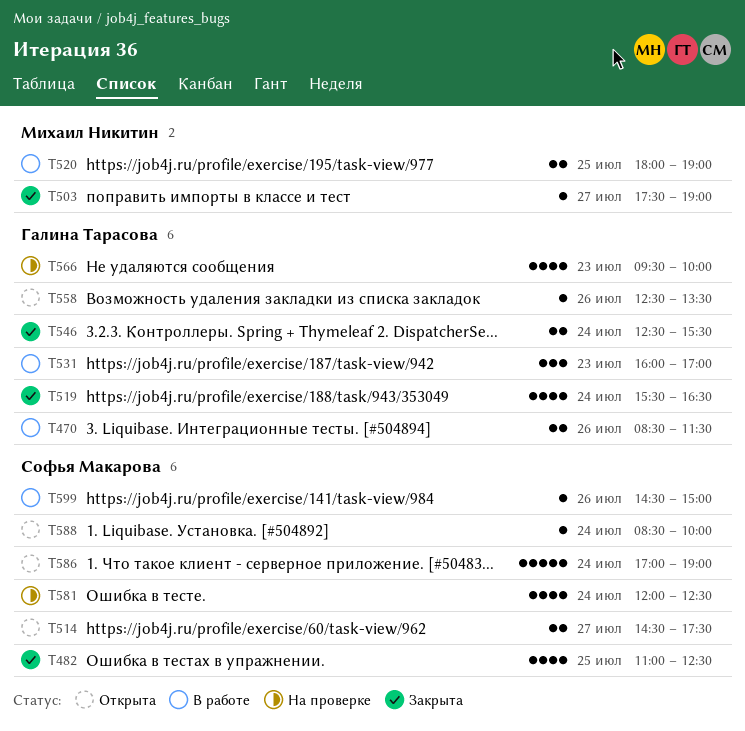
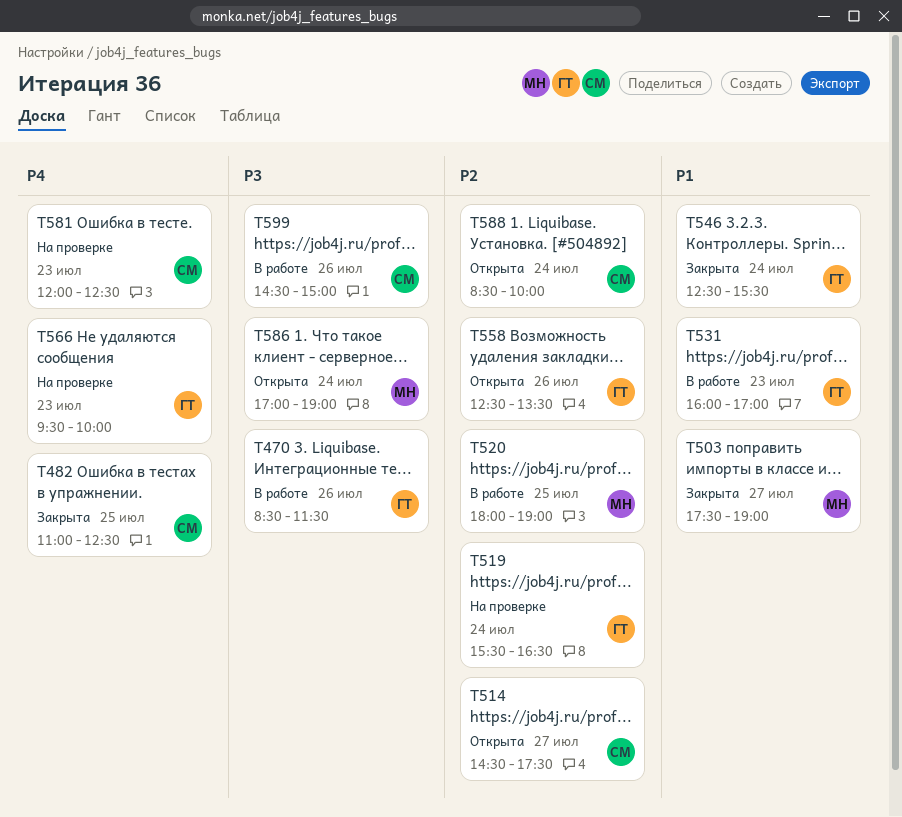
T519, status: Закрыта -> На проверке
T581, day: Jul 24 -> Jul 23
T586, owner: Софья Макарова -> Михаил Никитин

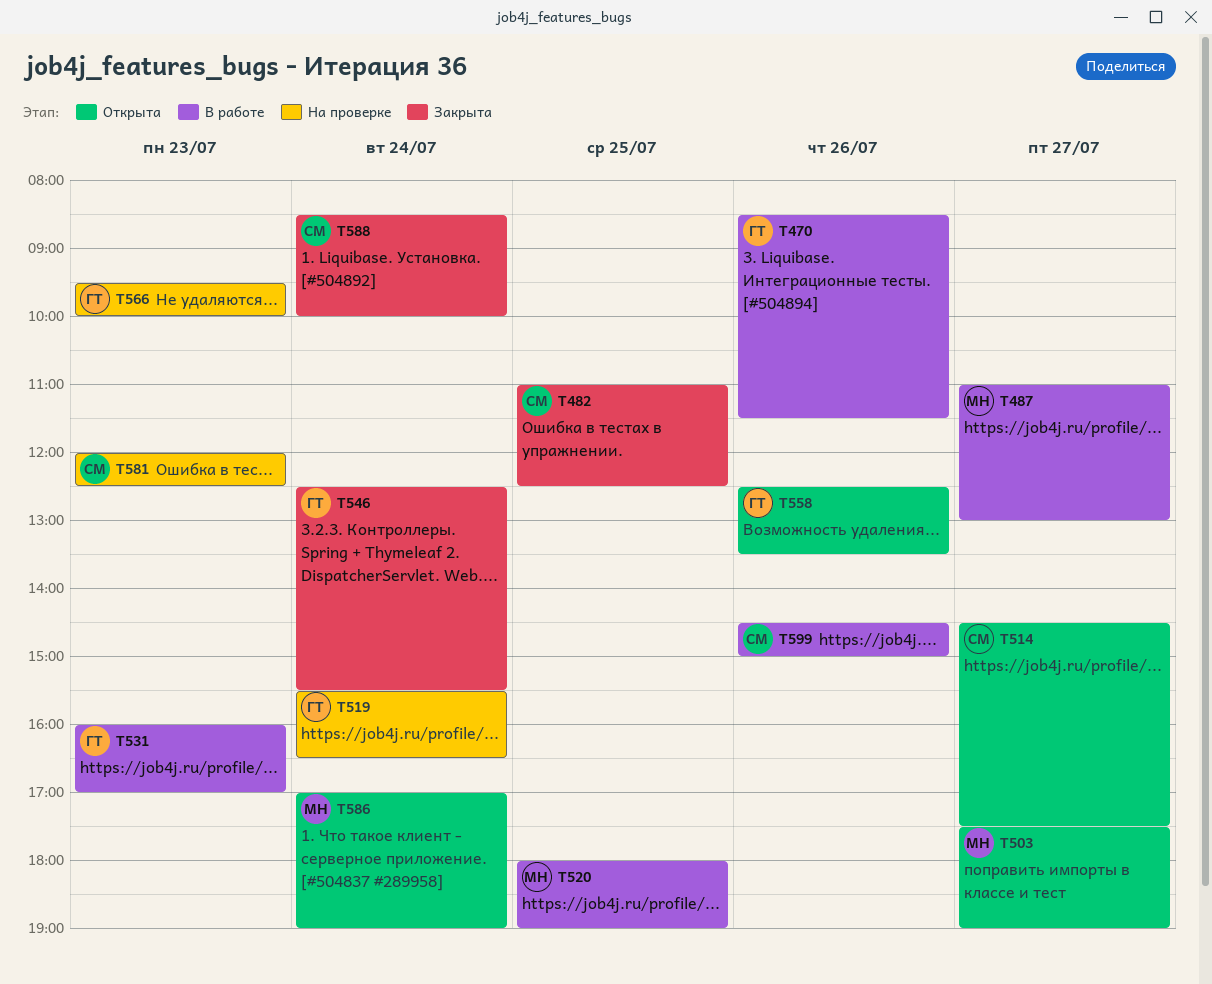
T487: none -> present
T503, status: Закрыта -> Открыта
T588, status: Открыта -> Закрыта

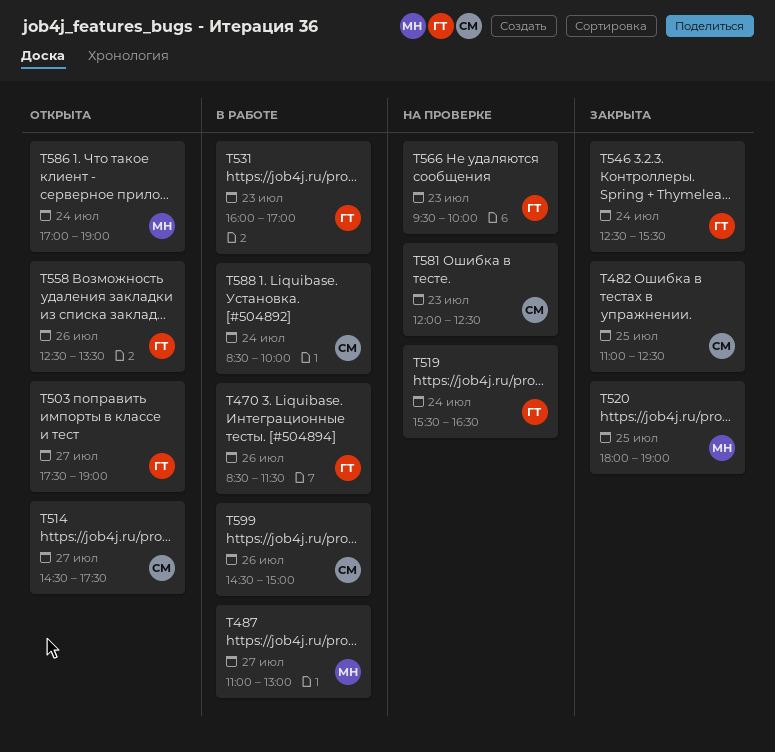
T503, owner: МН -> ГТ
T520, status: В работе -> Закрыта
T588, status: Закрыта -> В работе

